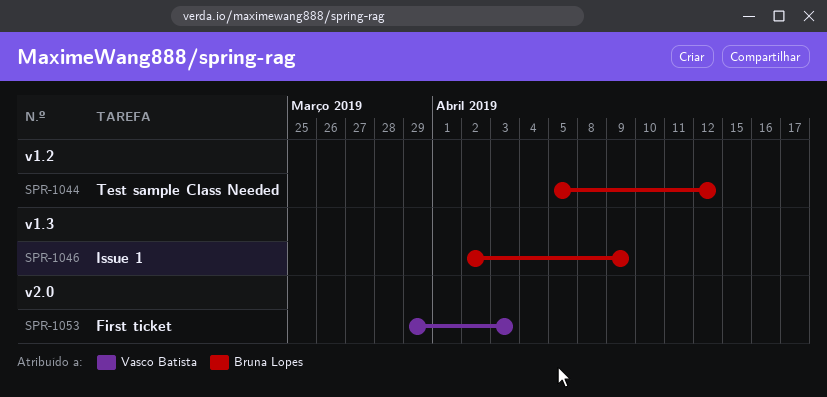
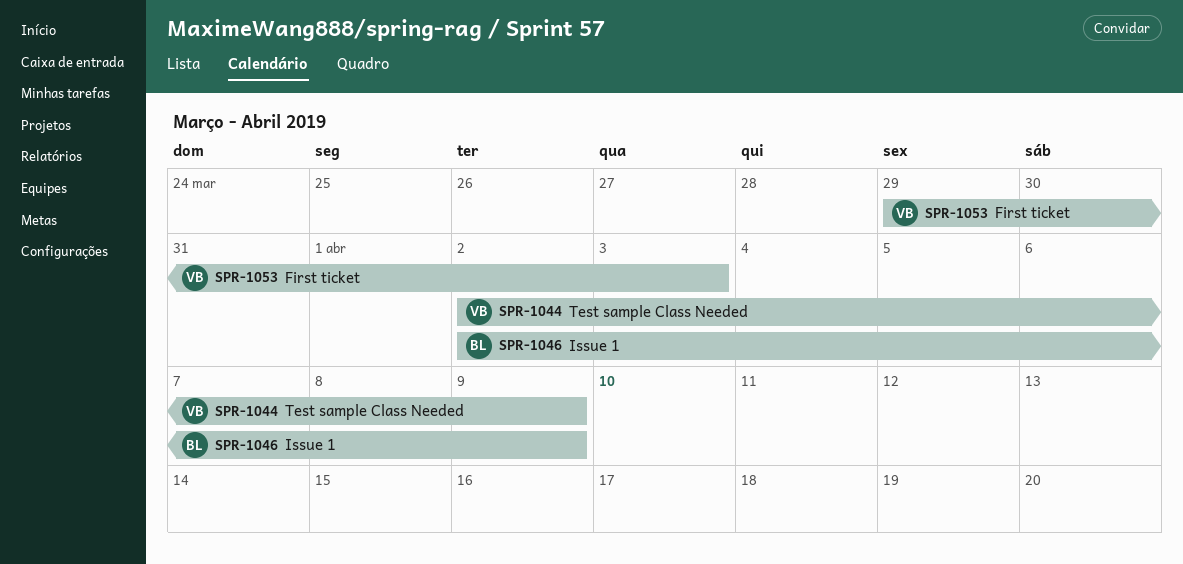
SPR-1044, owner: Bruna Lopes -> Vasco Batista
SPR-1044, start: Apr 5 -> Apr 2
SPR-1044, due: Apr 12 -> Apr 9

